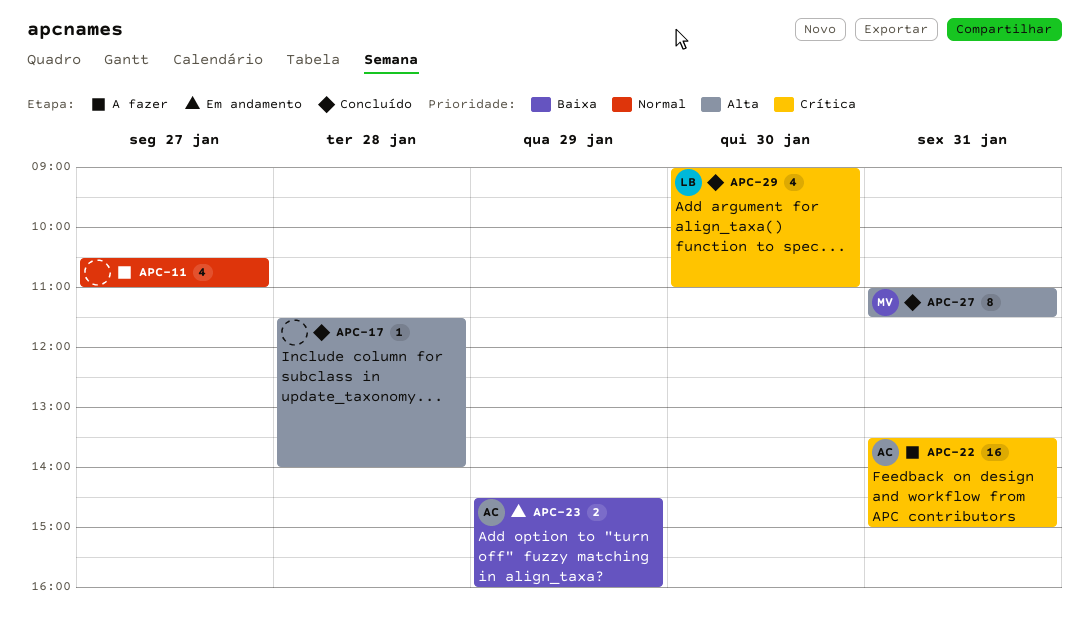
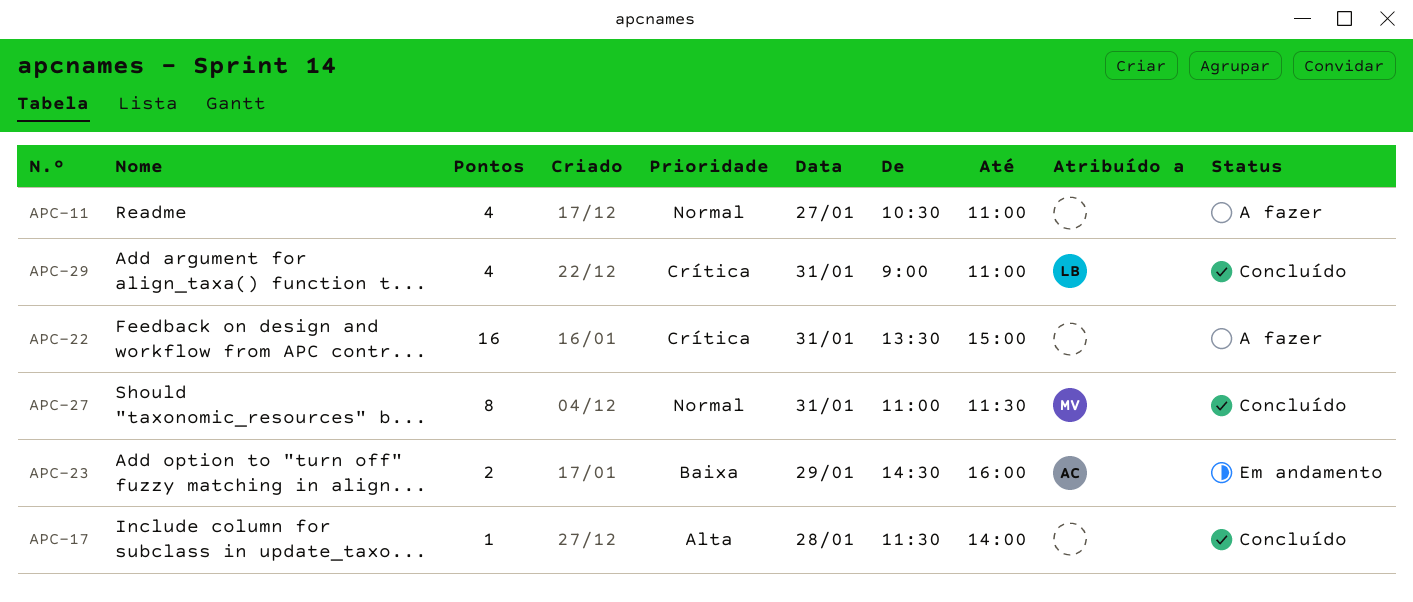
APC-22, owner: AC -> none
APC-27, priority: Alta -> Normal
APC-29, day: Jan 30 -> Jan 31

